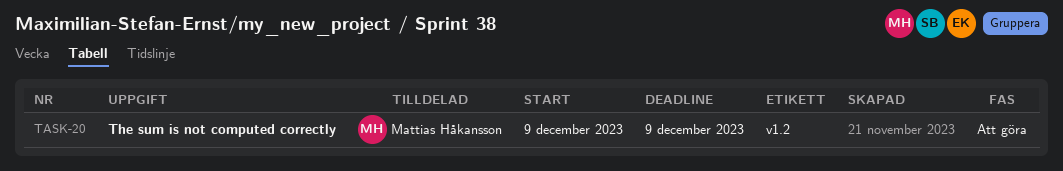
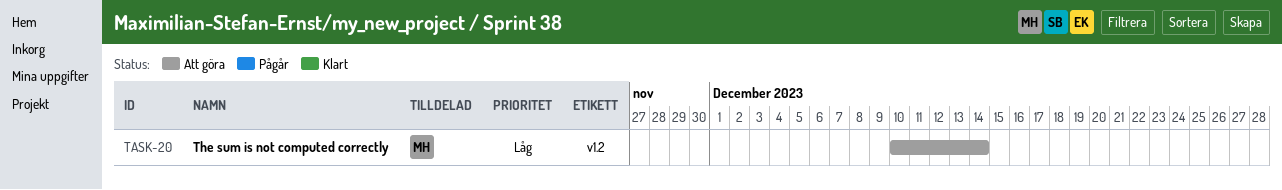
TASK-20, start: Dec 9 -> Dec 10
TASK-20, due: Dec 9 -> Dec 14

